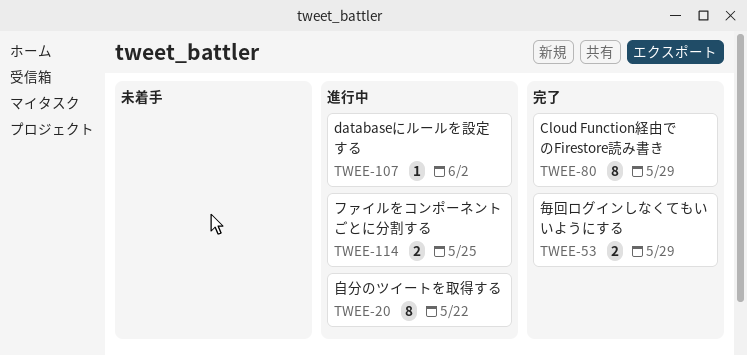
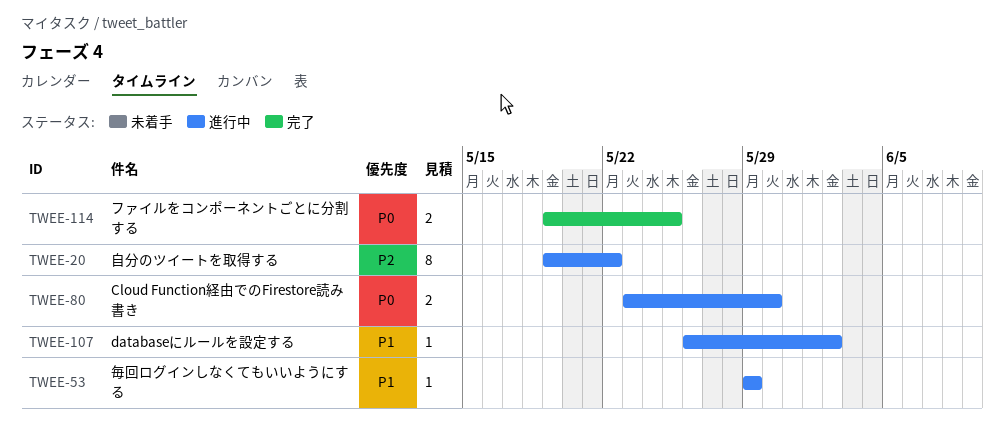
TWEE-53, status: 完了 -> 進行中
TWEE-53, estimate: 2 -> 1
TWEE-80, status: 完了 -> 進行中
TWEE-80, estimate: 8 -> 2
TWEE-80, due: May 29 -> May 30
TWEE-114, status: 進行中 -> 完了

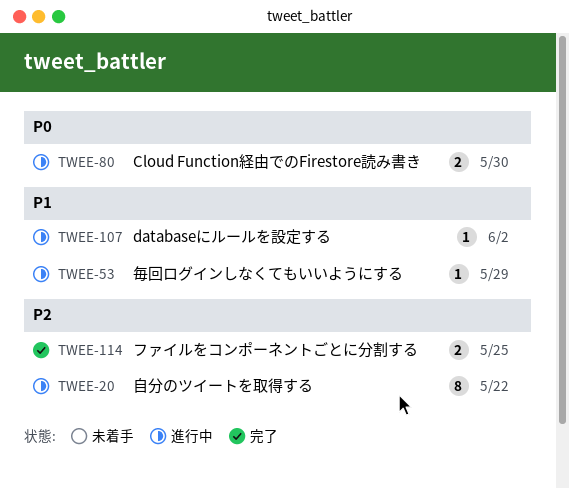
TWEE-114, priority: P0 -> P2

